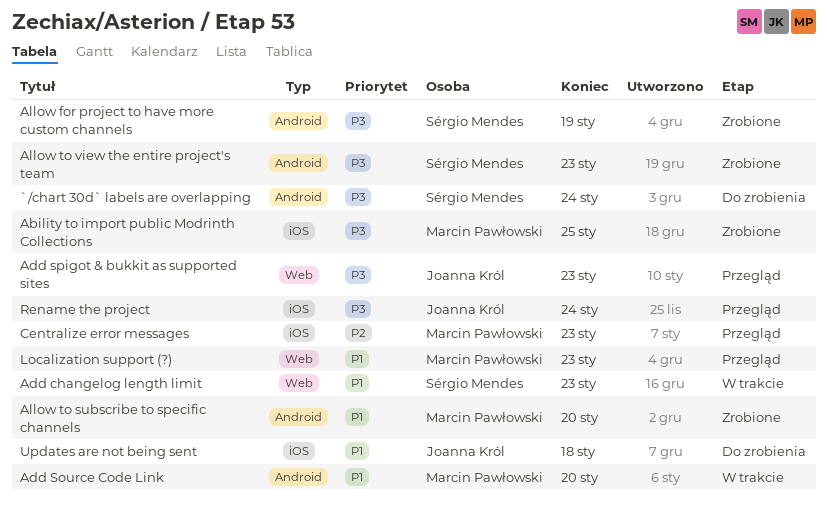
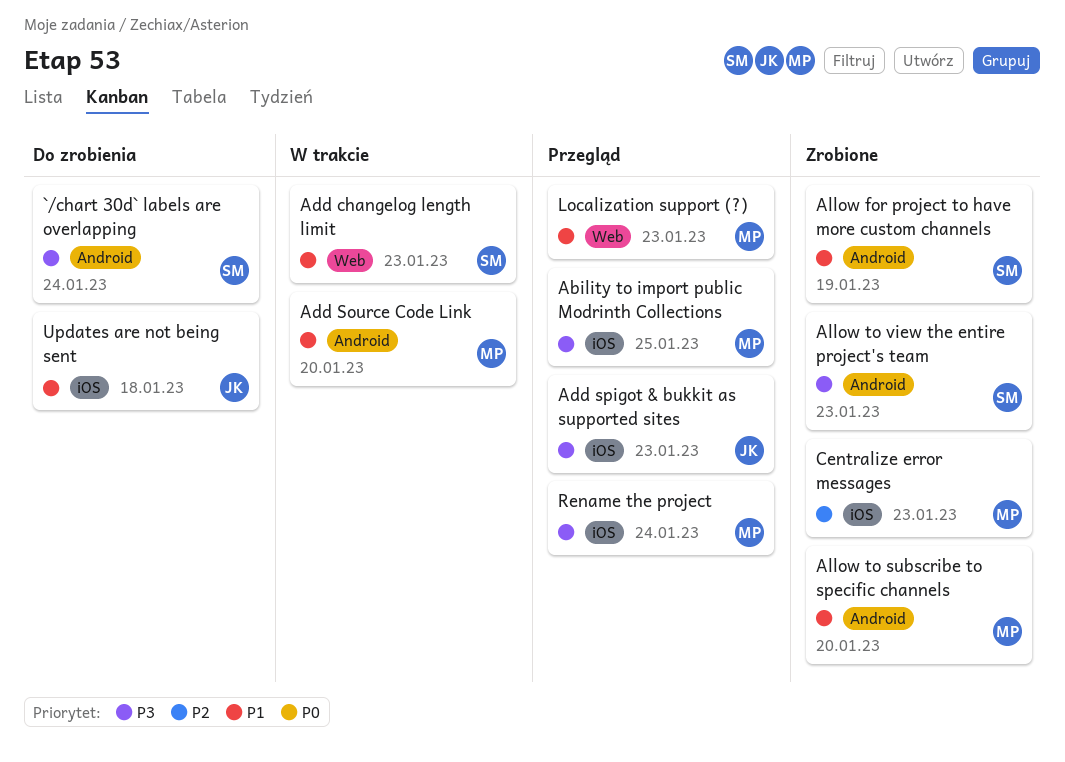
Ability to import public Modrinth Collections, status: Zrobione -> Przegląd
Add spigot & bukkit as supported sites, label: Web -> iOS
Allow for project to have more custom channels, priority: P3 -> P1
Centralize error messages, status: Przegląd -> Zrobione
Rename the project, owner: Joanna Król -> Marcin Pawłowski

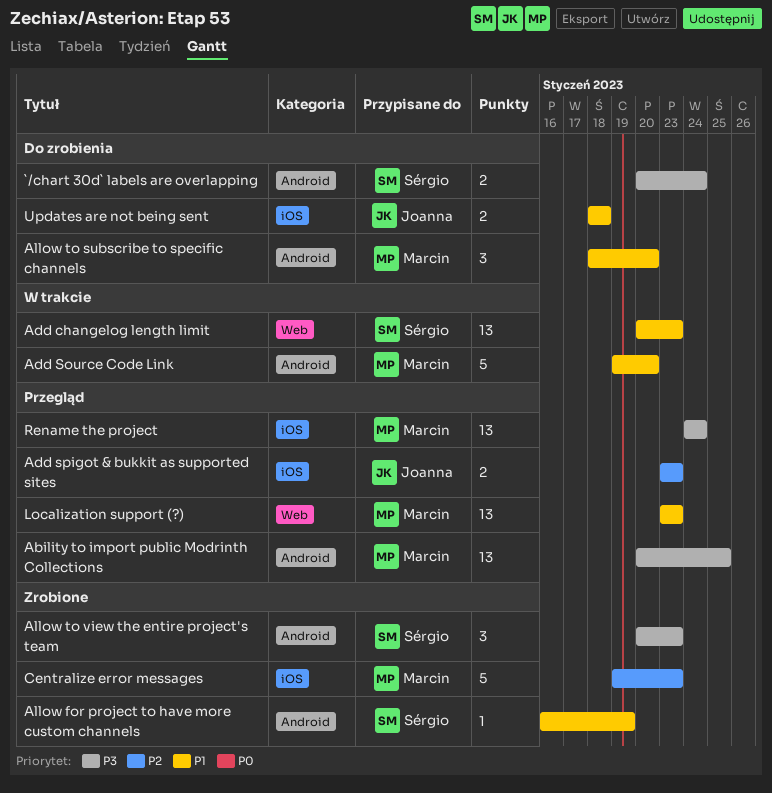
Ability to import public Modrinth Collections, label: iOS -> Android
Add spigot & bukkit as supported sites, priority: P3 -> P2
Allow to subscribe to specific channels, status: Zrobione -> Do zrobienia

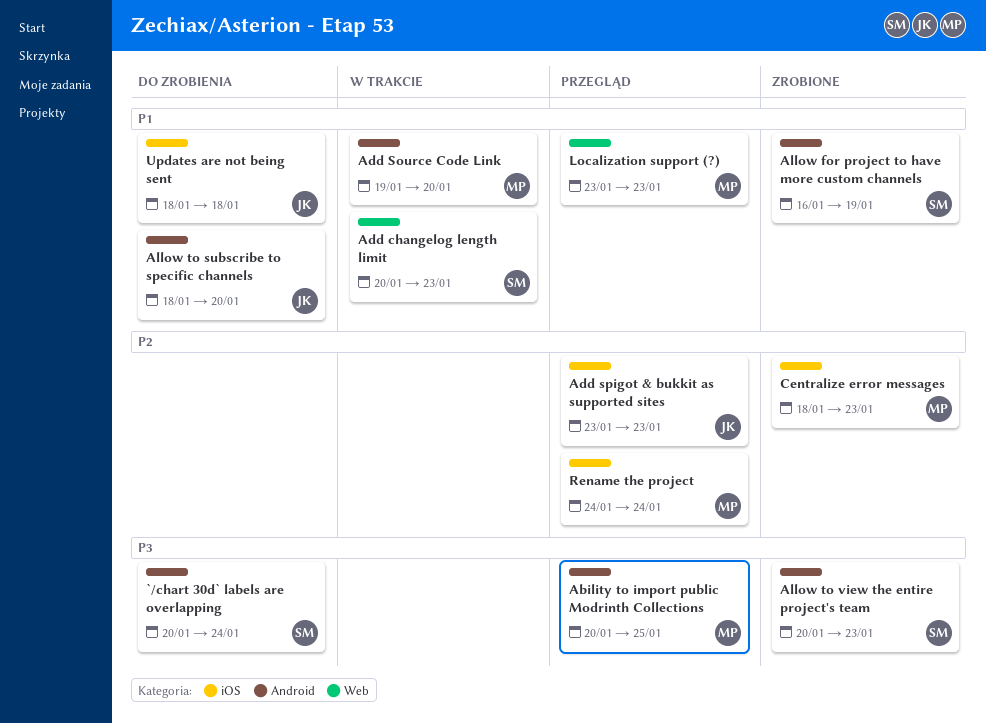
Allow to subscribe to specific channels, owner: Marcin -> Joanna
Centralize error messages, start: Jan 19 -> Jan 18
Rename the project, priority: P3 -> P2

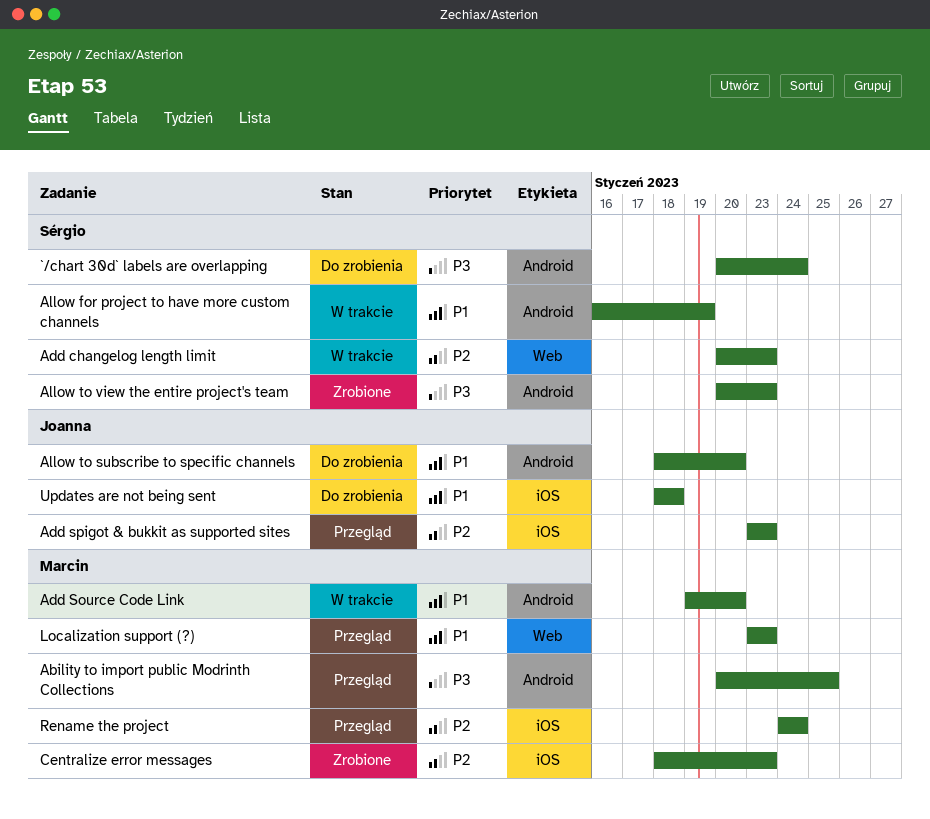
Add changelog length limit, priority: P1 -> P2
Allow for project to have more custom channels, status: Zrobione -> W trakcie

